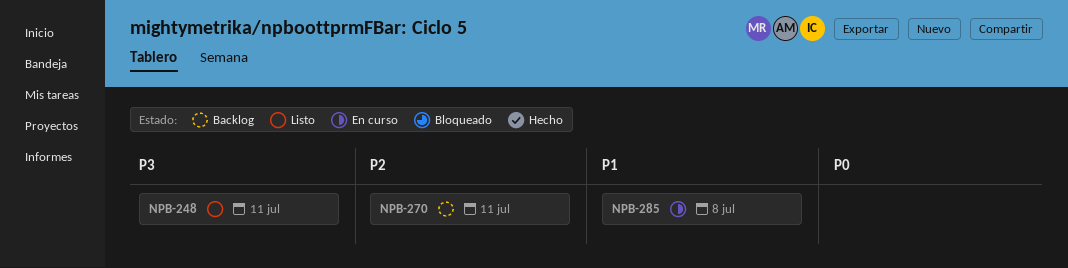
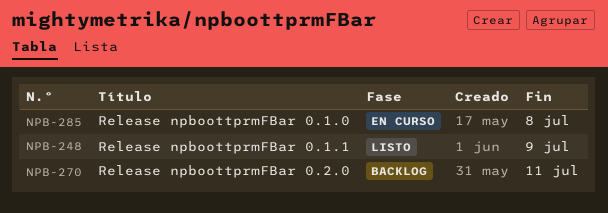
NPB-248, due: Jul 11 -> Jul 9

